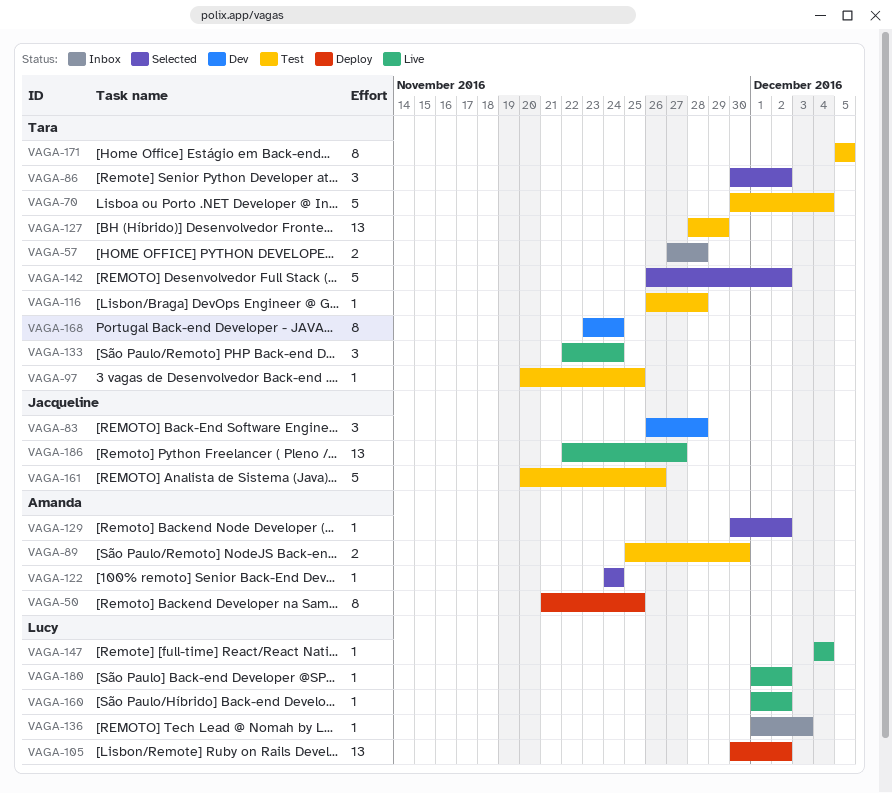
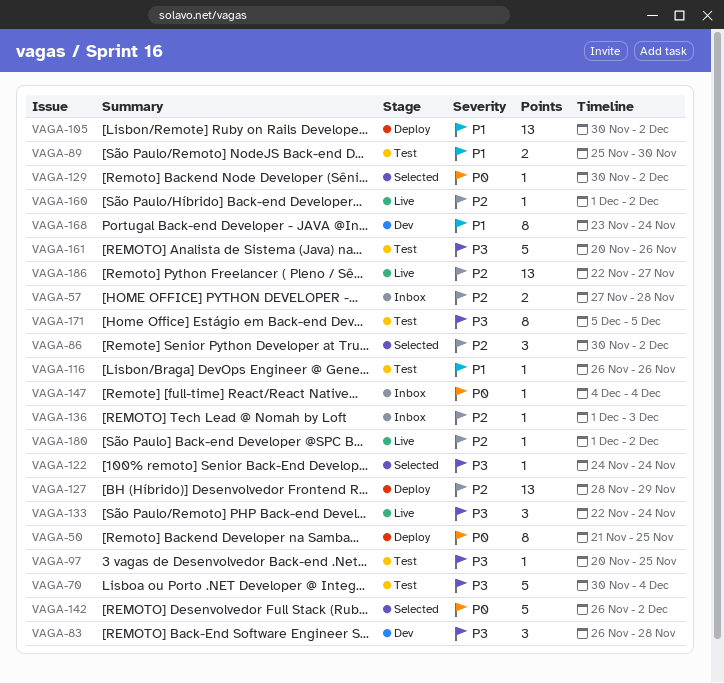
VAGA-116, due: Nov 28 -> Nov 26
VAGA-127, status: Test -> Deploy
VAGA-147, status: Live -> Inbox

